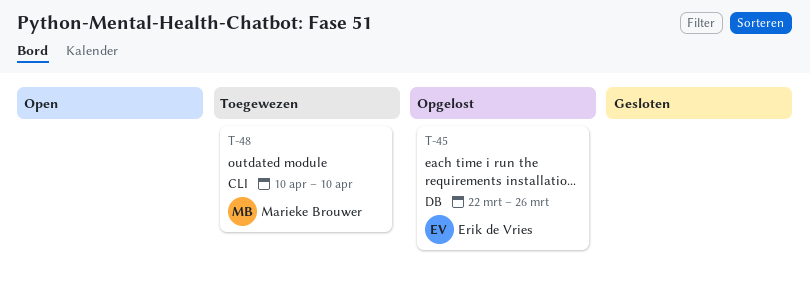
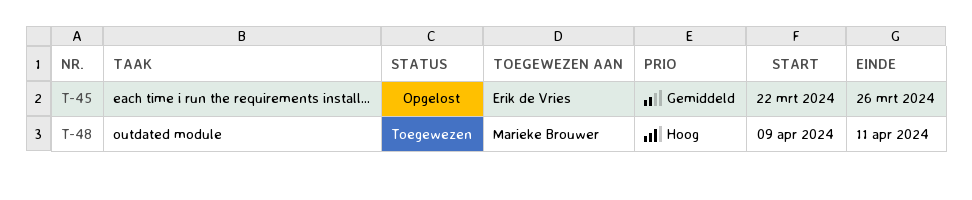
T-48, start: Apr 10 -> Apr 9
T-48, due: Apr 10 -> Apr 11

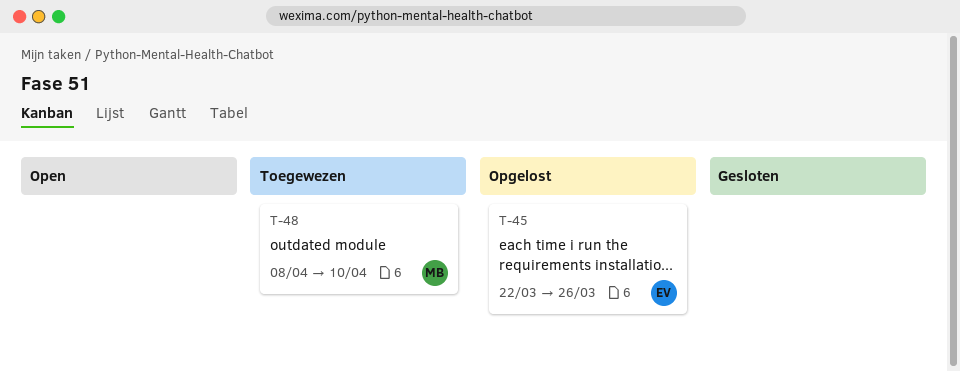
T-48, start: Apr 9 -> Apr 8
T-48, due: Apr 11 -> Apr 10

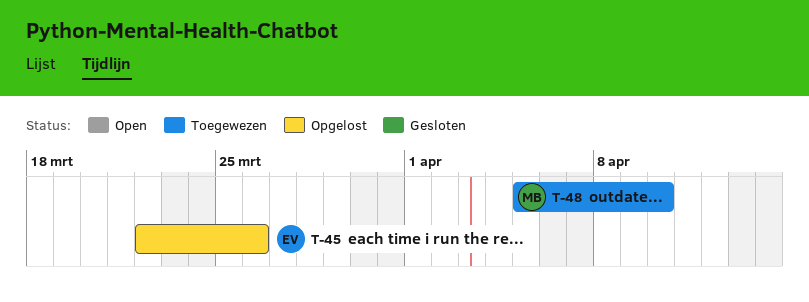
T-48, start: Apr 8 -> Apr 5

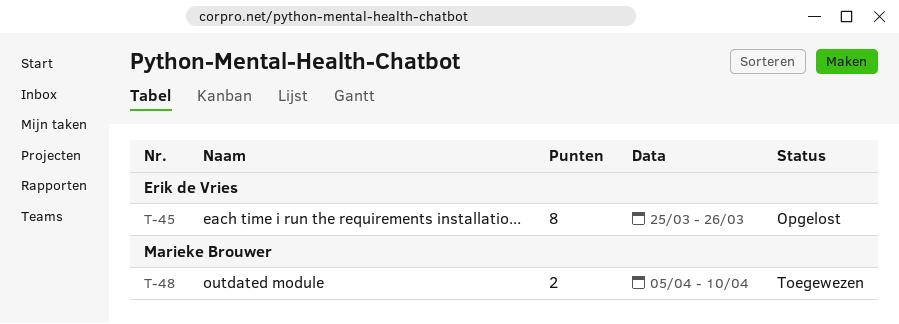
T-45, start: Mar 22 -> Mar 25

